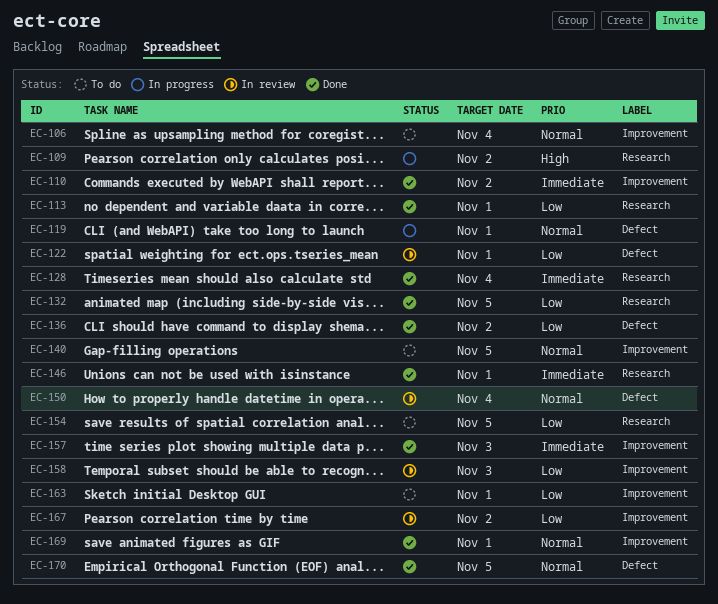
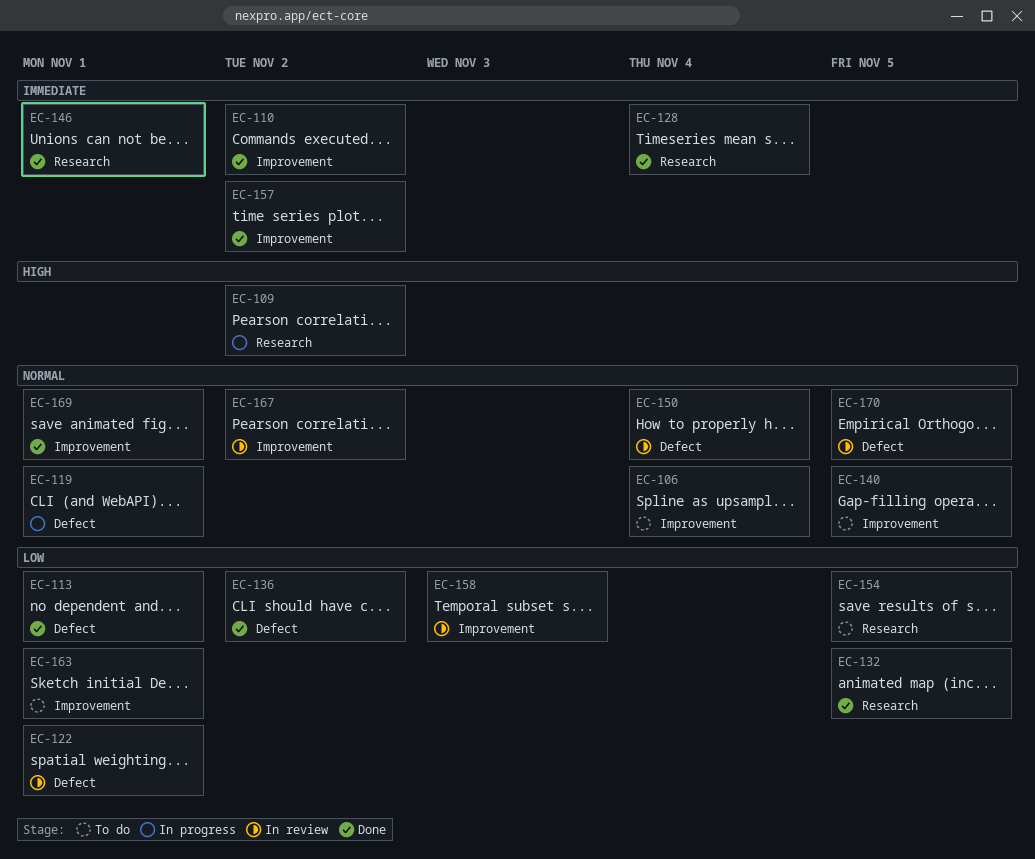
EC-113, label: Research -> Defect
EC-157, due: Nov 3 -> Nov 2
EC-167, priority: Low -> Normal
EC-170, status: Done -> In review

